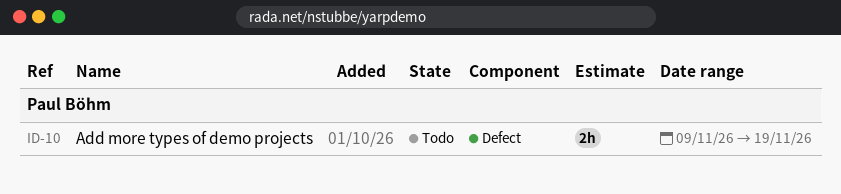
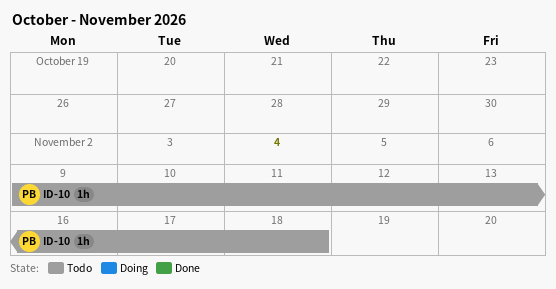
ID-10, estimate: 2h -> 1h
ID-10, due: Nov 19 -> Nov 18

